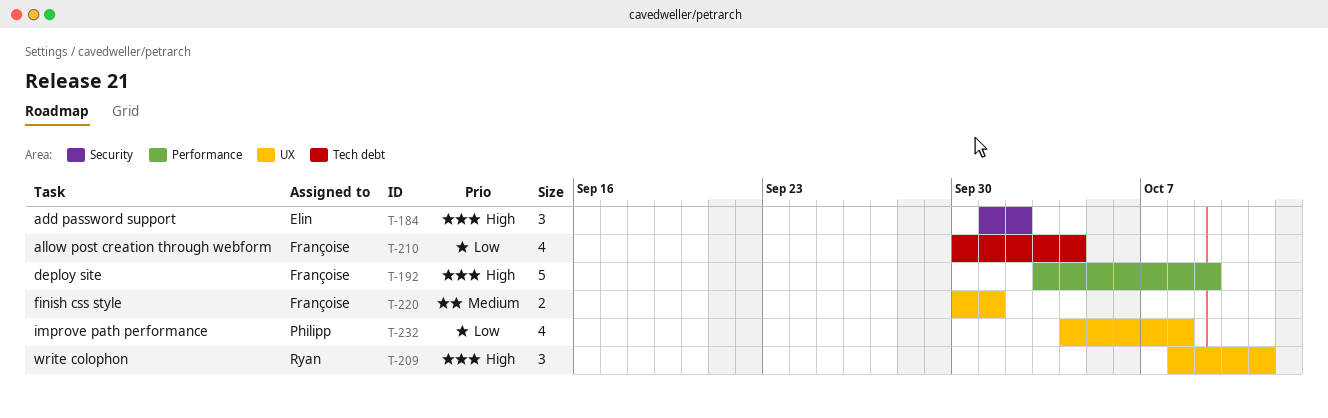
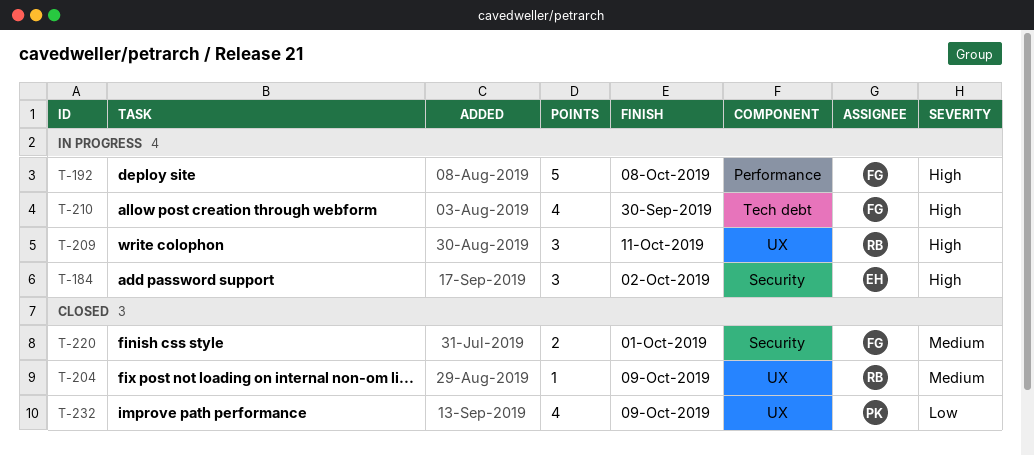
T-192, due: Oct 9 -> Oct 8
T-204: none -> present
T-210, priority: Low -> High
T-210, due: Oct 4 -> Sep 30
T-220, label: UX -> Security
T-232, due: Oct 8 -> Oct 9

